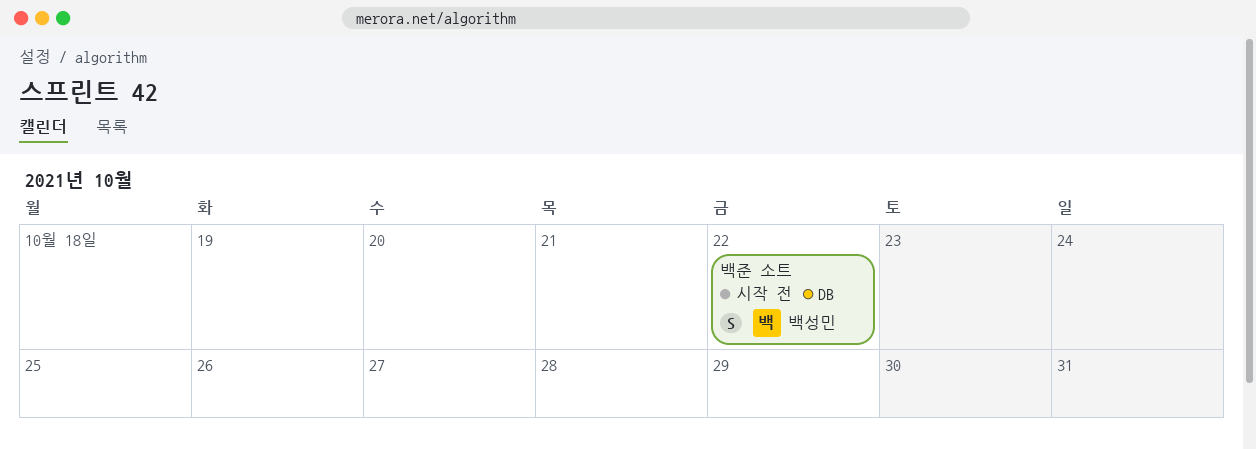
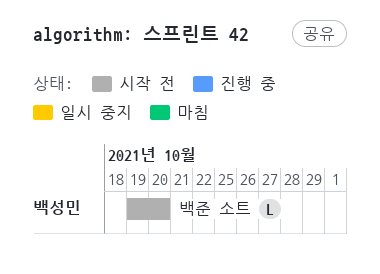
백준 소트, estimate: S -> L
백준 소트, due: Oct 22 -> Oct 20

